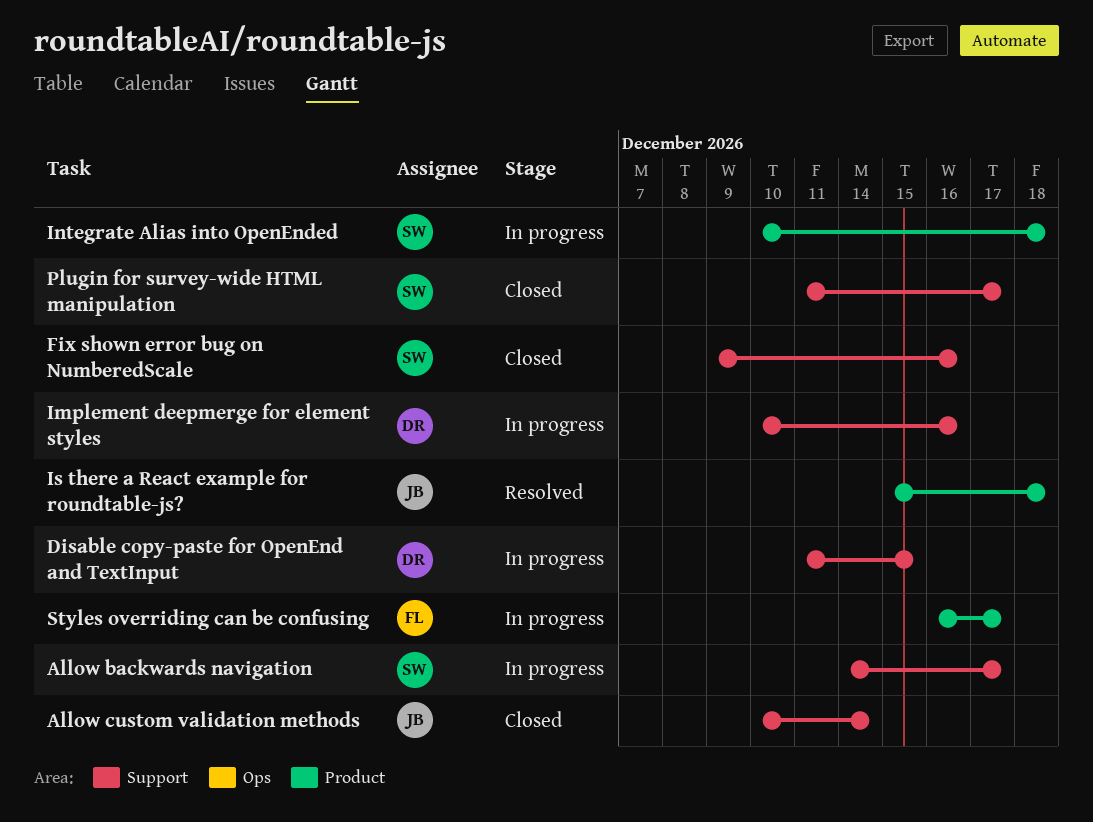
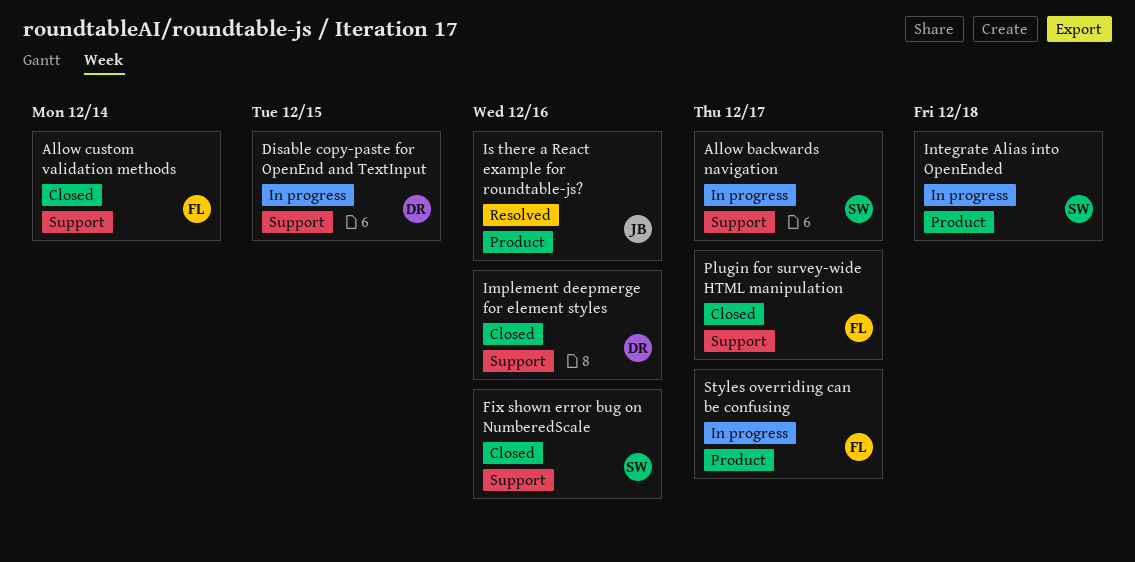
Allow custom validation methods, owner: JB -> FL
Implement deepmerge for element styles, status: In progress -> Closed
Is there a React example for roundtable-js?, due: Dec 18 -> Dec 16
Plugin for survey-wide HTML manipulation, owner: SW -> FL

